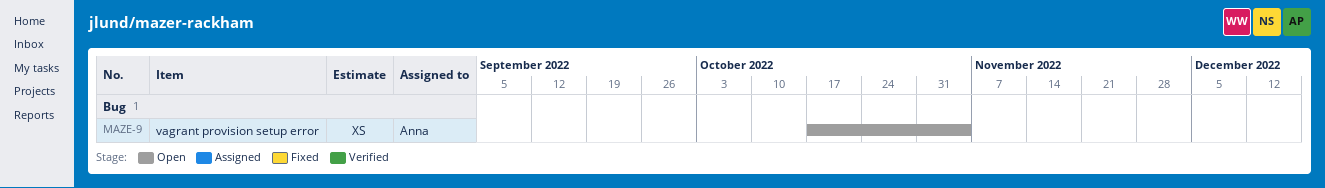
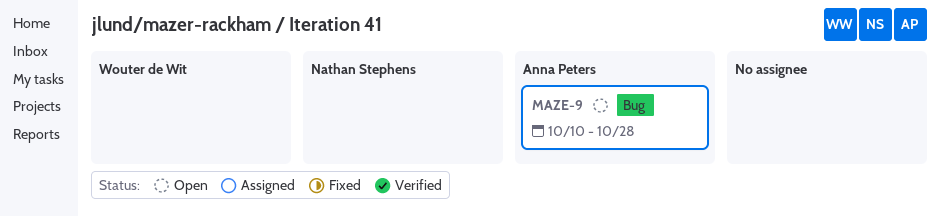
MAZE-9, start: Oct 17 -> Oct 10
MAZE-9, due: Nov 4 -> Oct 28

